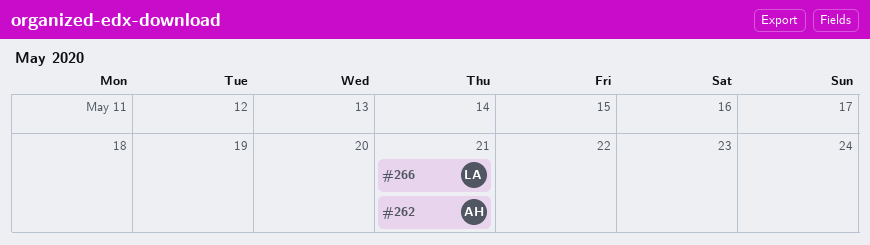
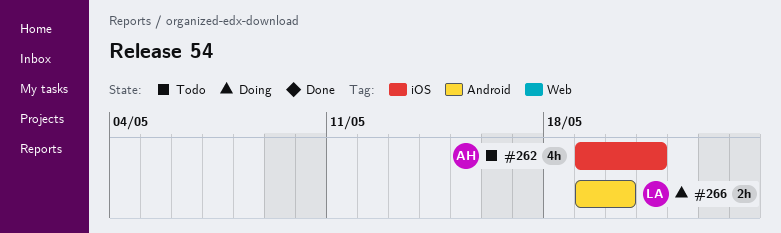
#266, due: May 21 -> May 20

